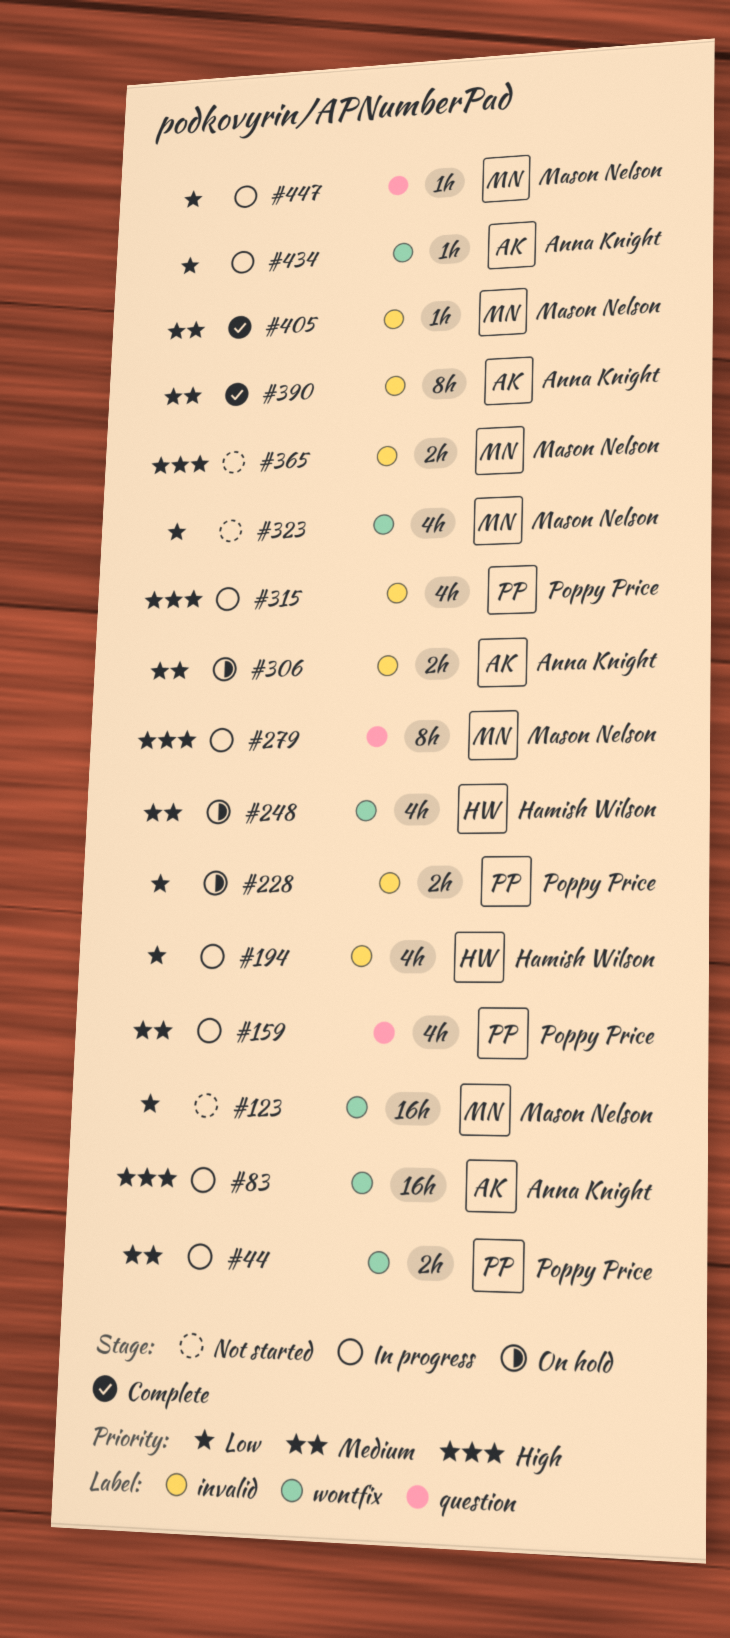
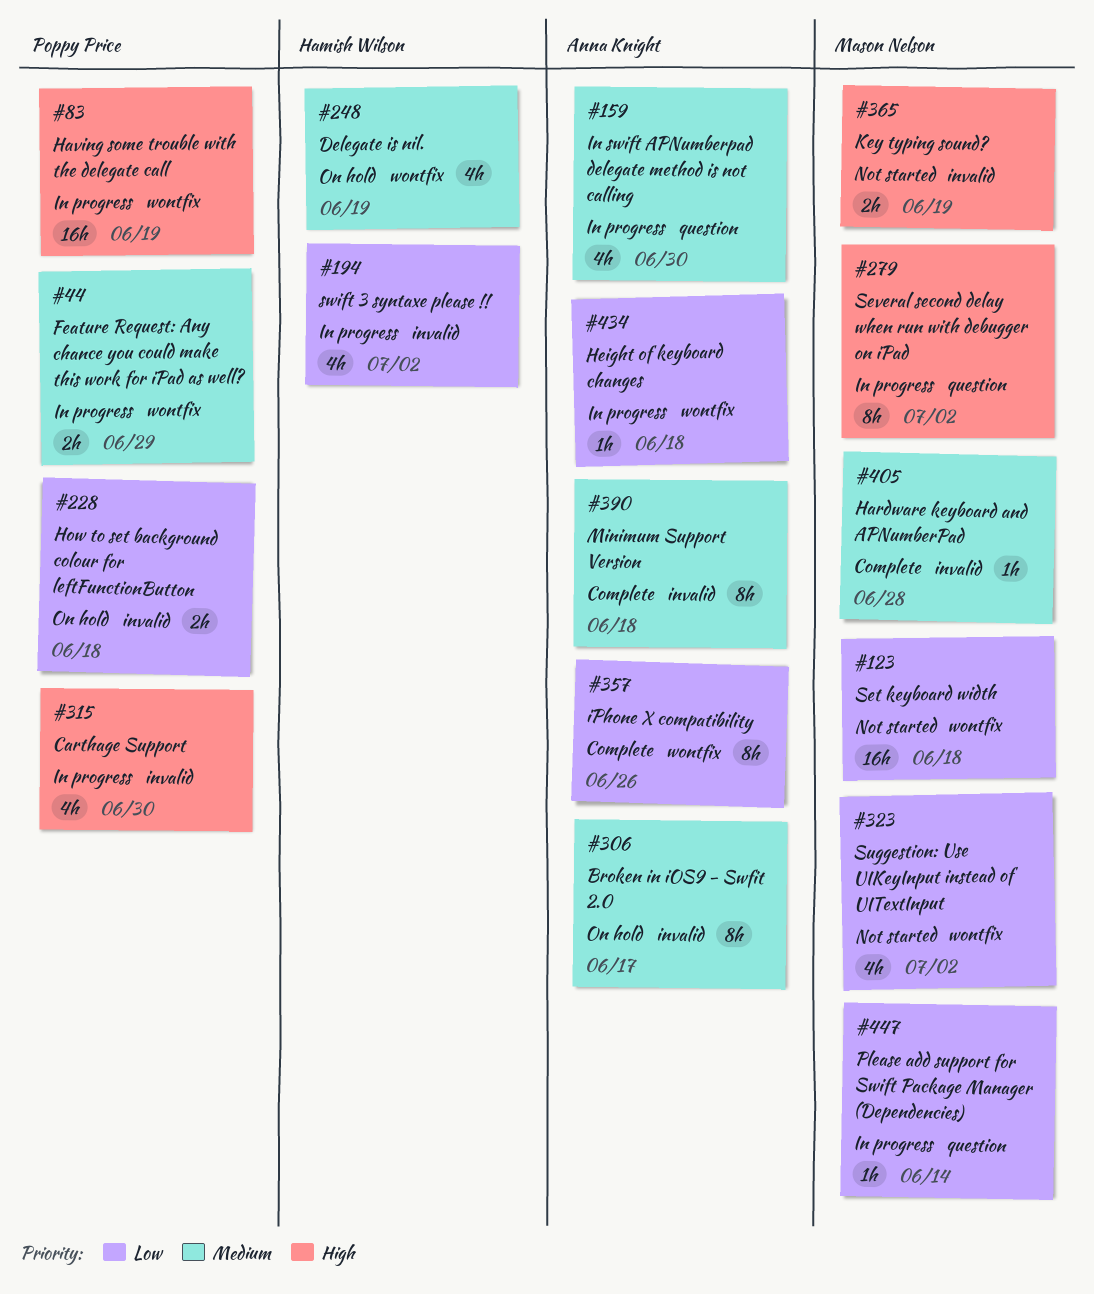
#83, owner: Anna Knight -> Poppy Price
#159, owner: Poppy Price -> Anna Knight
#306, estimate: 2h -> 8h
#357: none -> present

